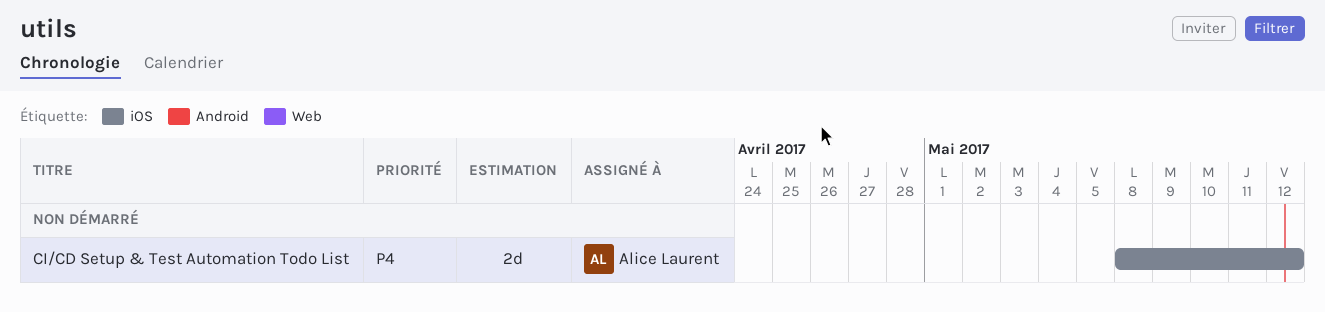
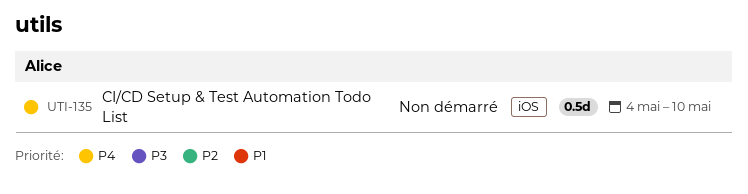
CI/CD Setup & Test Automation Todo List, estimate: 2d -> 0.5d
CI/CD Setup & Test Automation Todo List, start: May 8 -> May 4
CI/CD Setup & Test Automation Todo List, due: May 12 -> May 10

